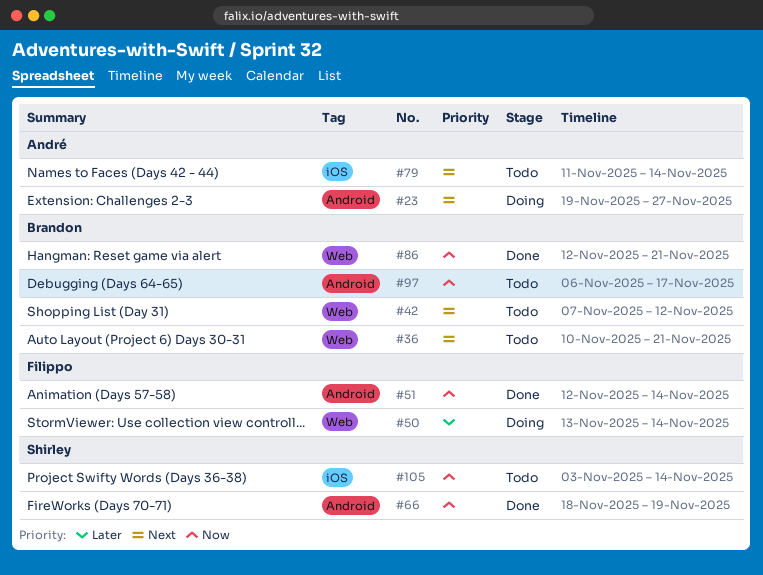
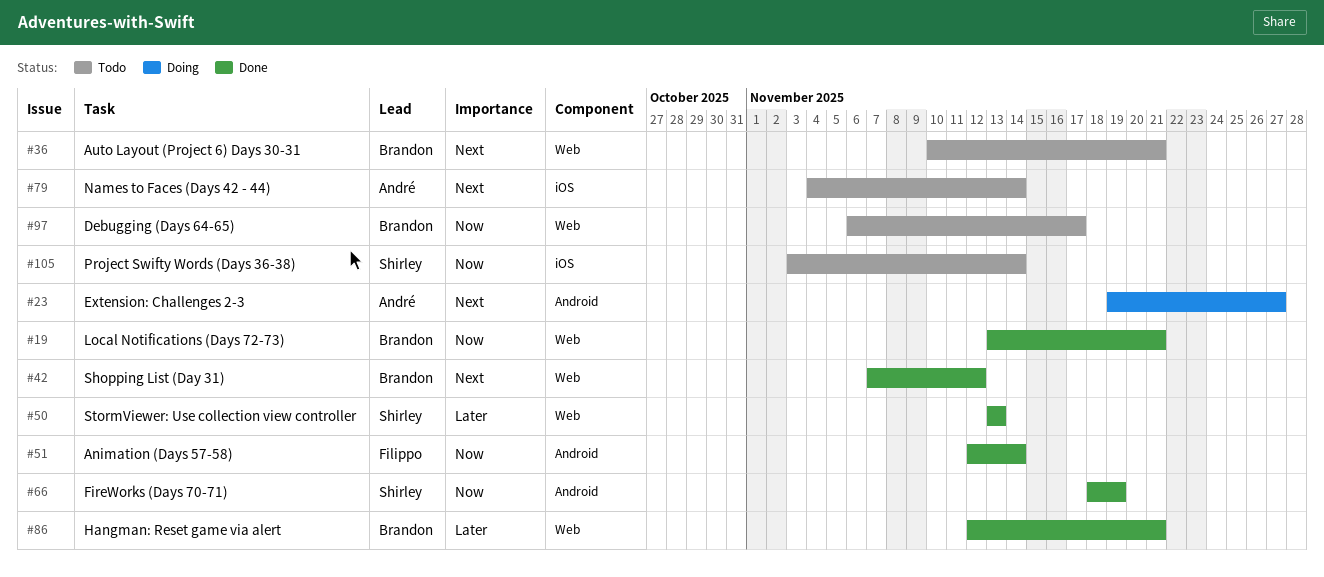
#19: none -> present
#42, status: Todo -> Done
#50, status: Doing -> Done
#50, owner: Filippo -> Shirley
#50, due: Nov 14 -> Nov 13
#79, start: Nov 11 -> Nov 4
#86, priority: Now -> Later
#97, label: Android -> Web

